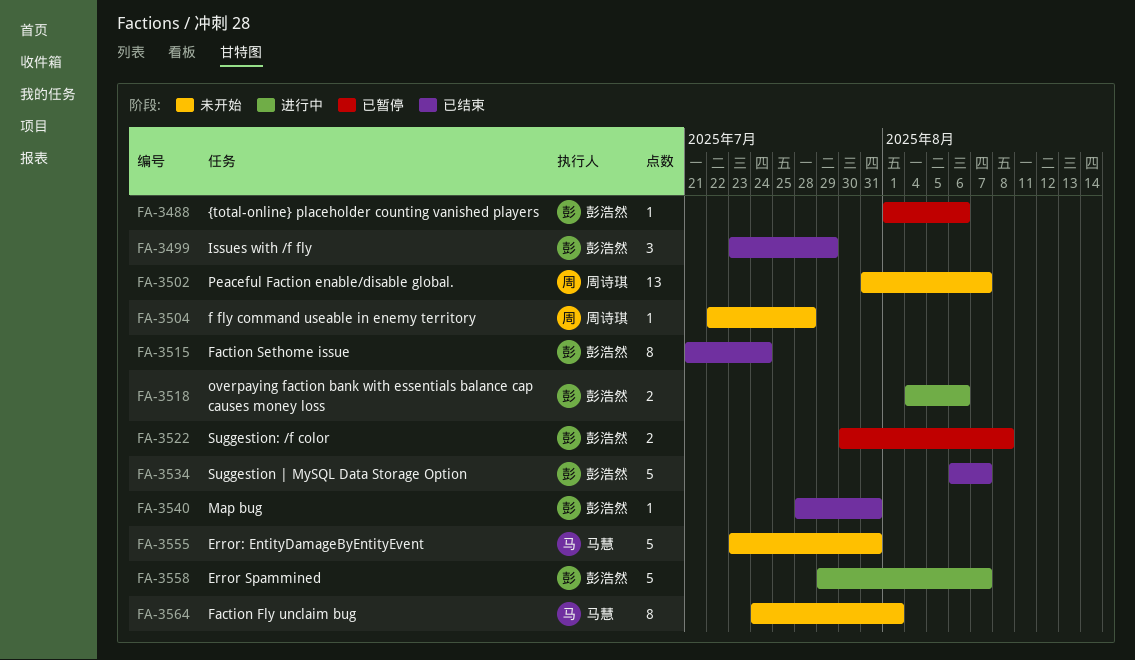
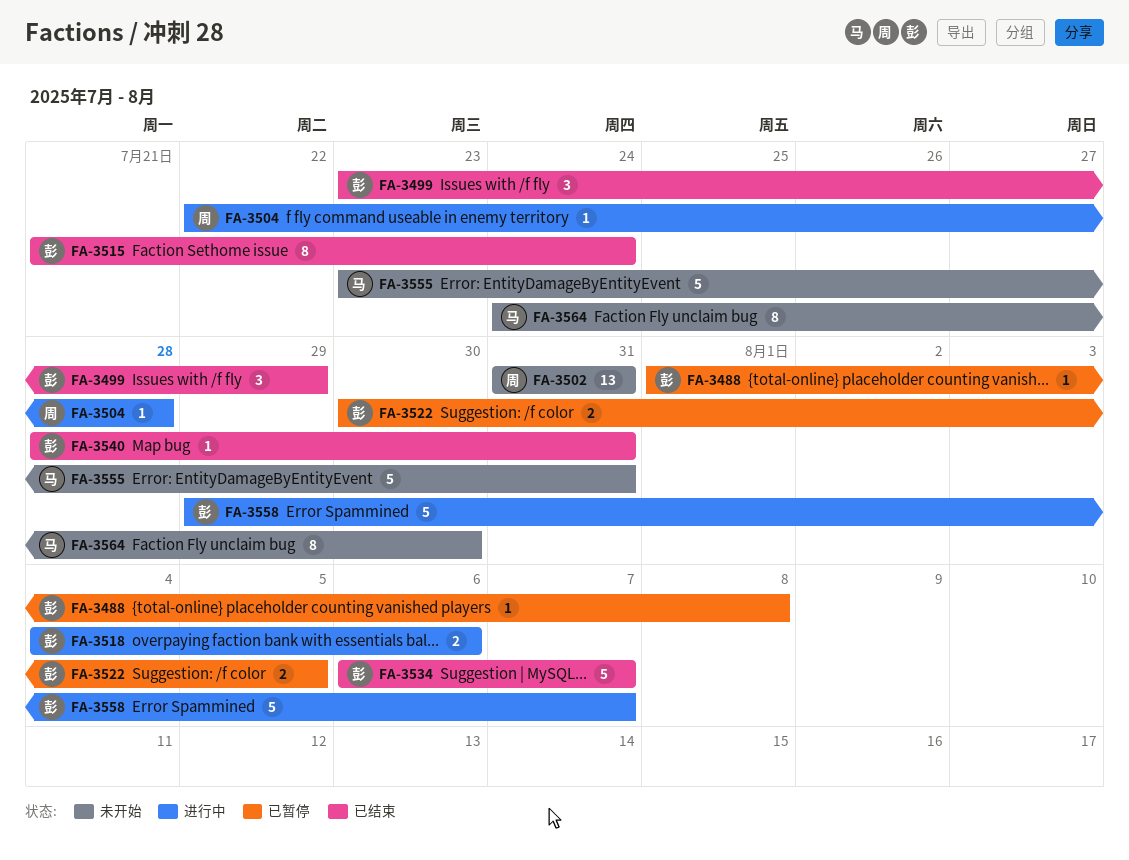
FA-3488, due: Aug 6 -> Aug 8
FA-3502, due: Aug 7 -> Jul 31
FA-3504, status: 未开始 -> 进行中
FA-3522, due: Aug 8 -> Aug 5
FA-3564, due: Aug 1 -> Jul 30

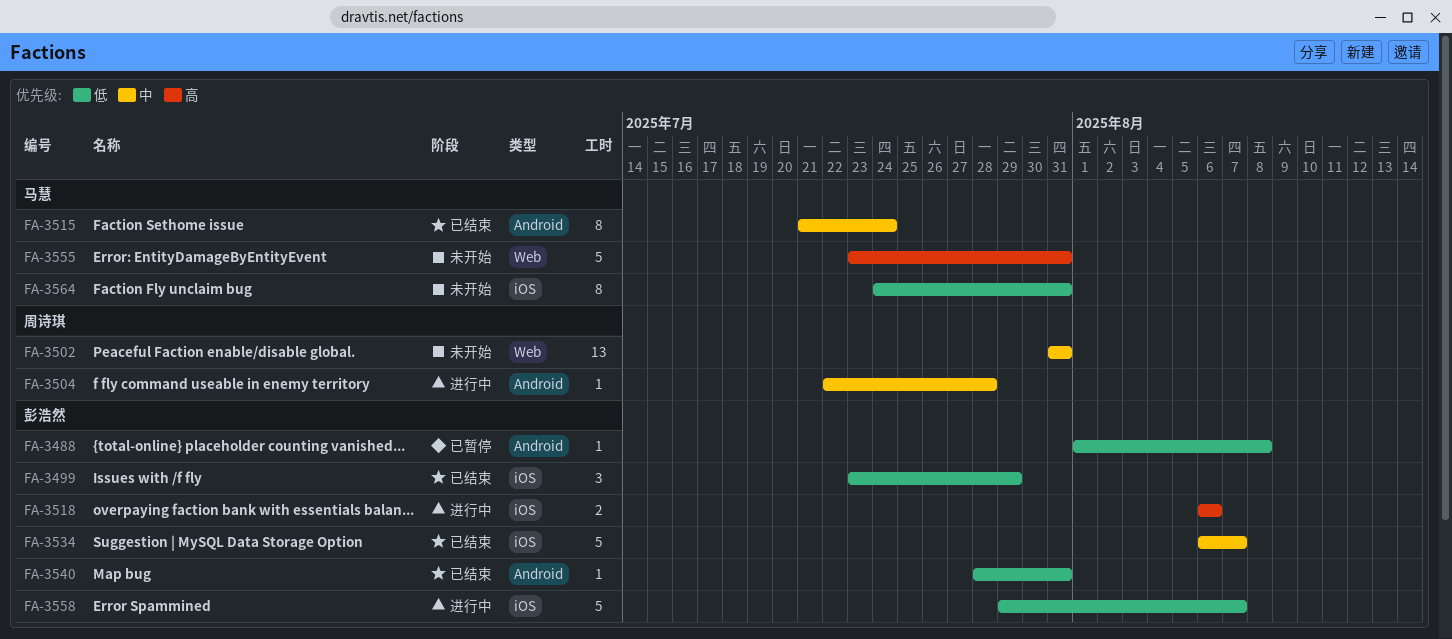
FA-3515, owner: 彭浩然 -> 马慧
FA-3518, start: Aug 4 -> Aug 6
FA-3522: present -> none
FA-3564, due: Jul 30 -> Jul 31

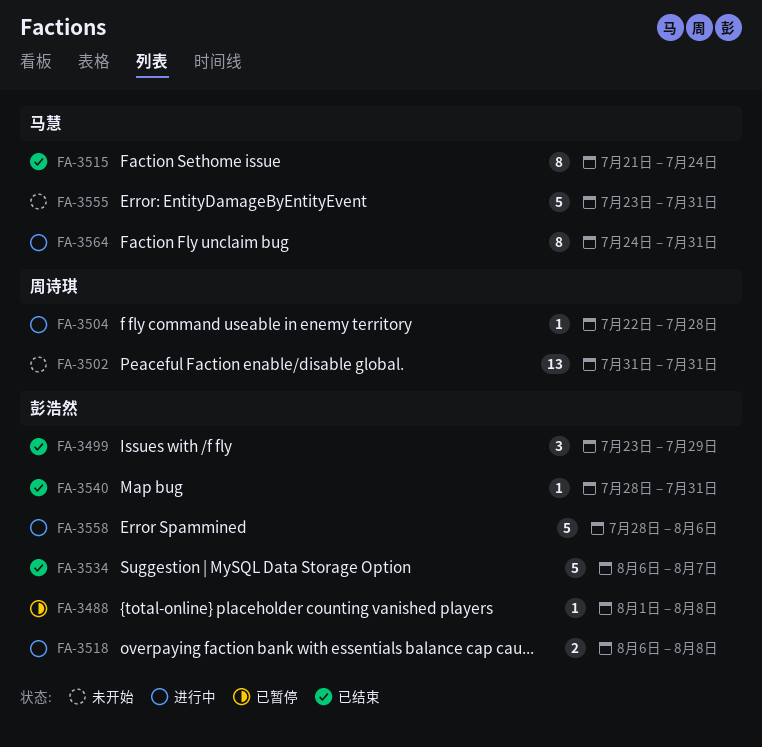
FA-3518, due: Aug 6 -> Aug 8
FA-3558, start: Jul 29 -> Jul 28
FA-3558, due: Aug 7 -> Aug 6
FA-3564, status: 未开始 -> 进行中

